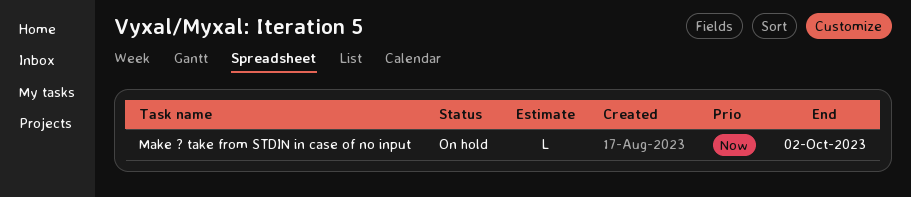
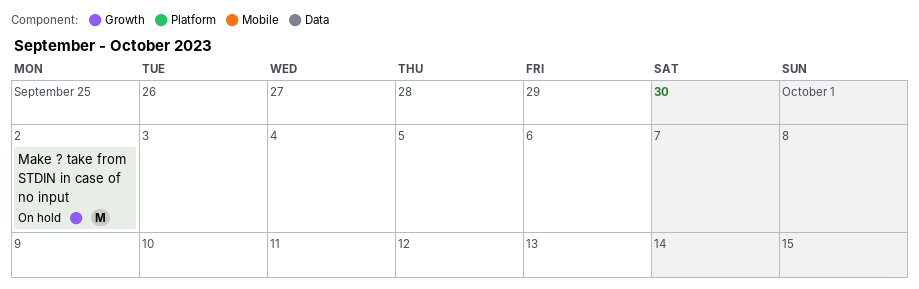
Make ? take from STDIN in case of no input, estimate: L -> M

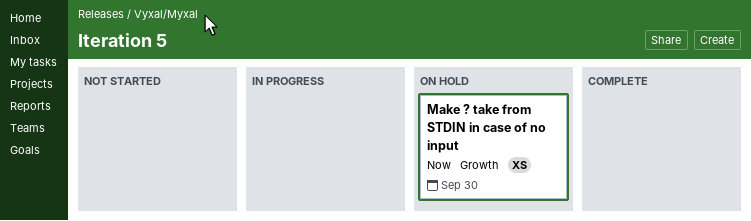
Make ? take from STDIN in case of no input, estimate: M -> XS
Make ? take from STDIN in case of no input, due: Oct 2 -> Sep 30

